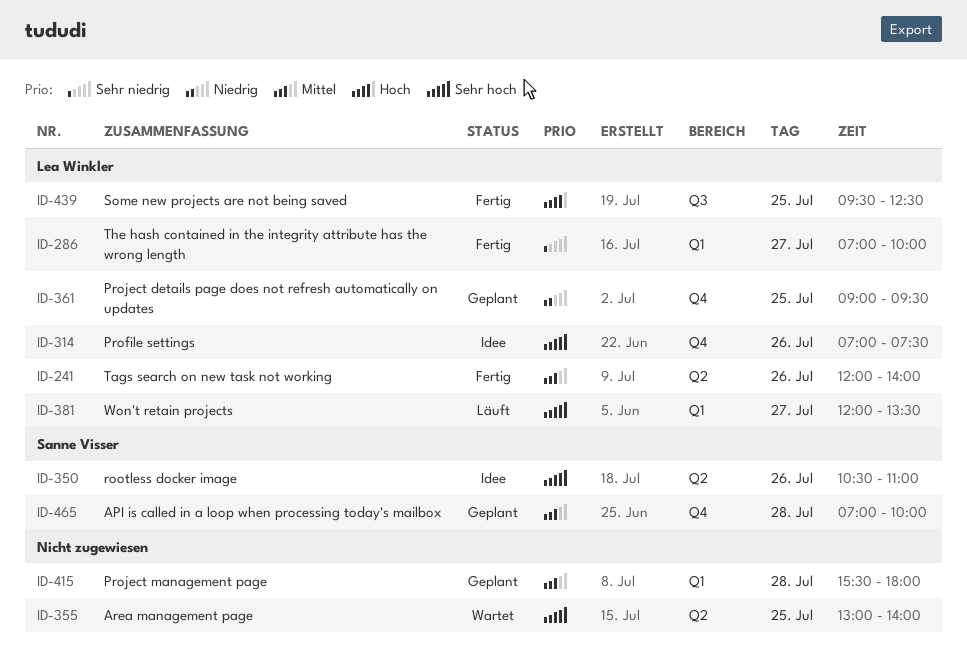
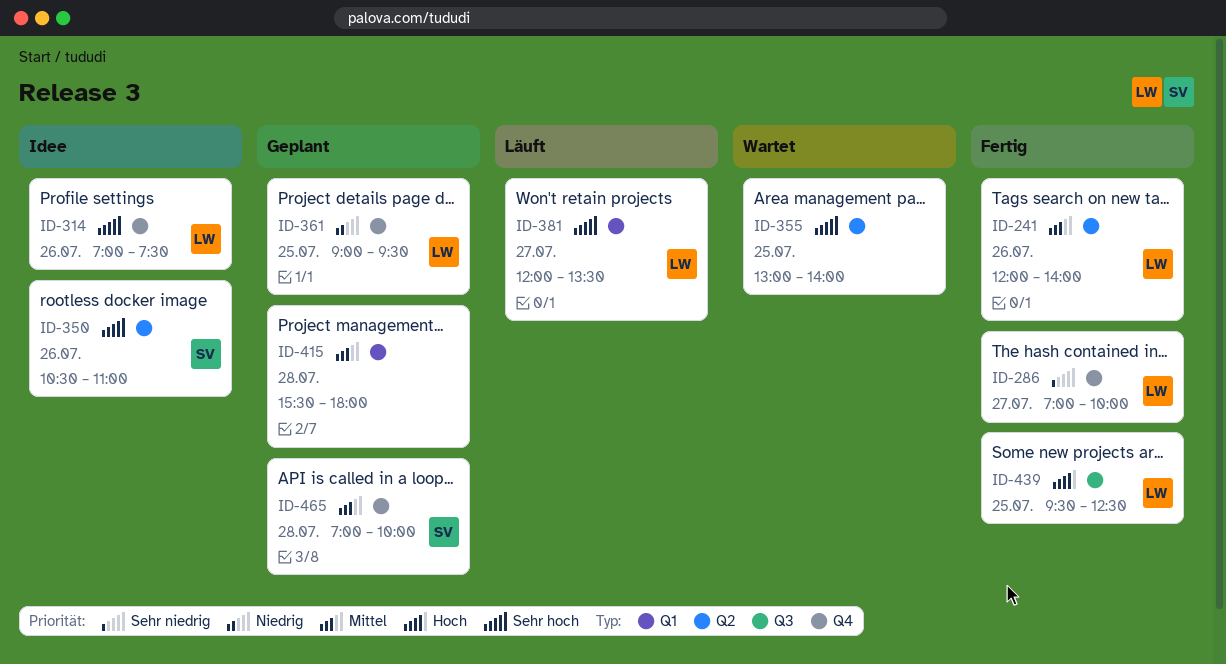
ID-286, label: Q1 -> Q4

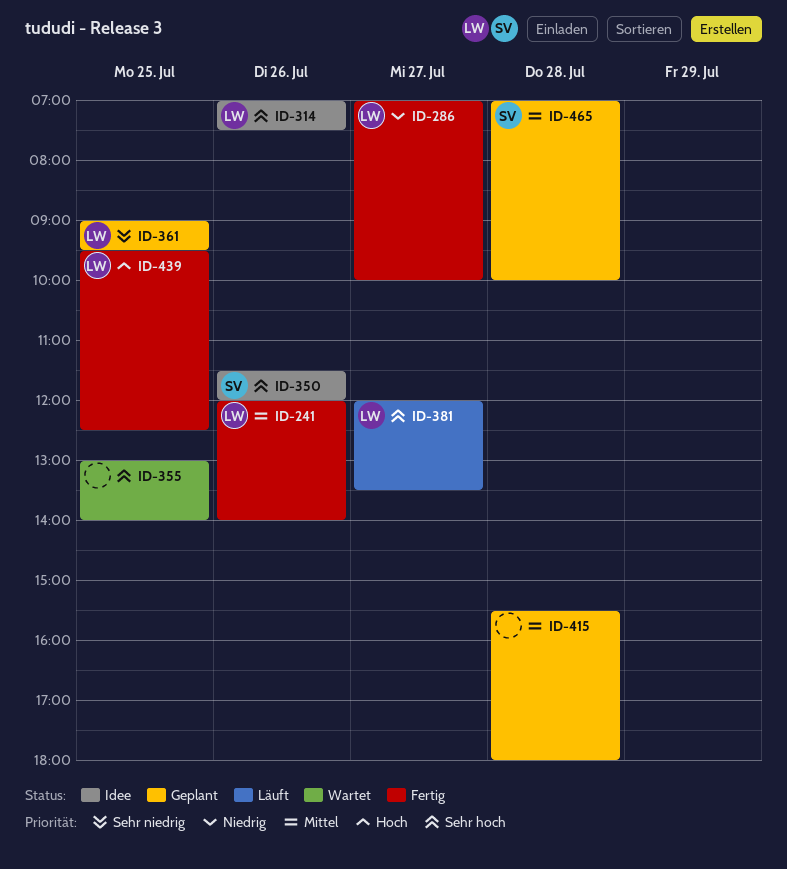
ID-286, priority: Sehr niedrig -> Niedrig
ID-350, begins: 10:30 -> 11:30
ID-350, ends: 11:00 -> 12:00
ID-361, priority: Niedrig -> Sehr niedrig

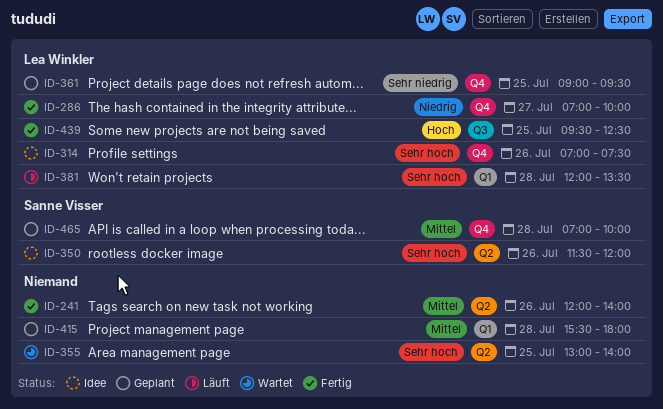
ID-241, owner: Lea Winkler -> none
ID-381, day: Jul 27 -> Jul 28

